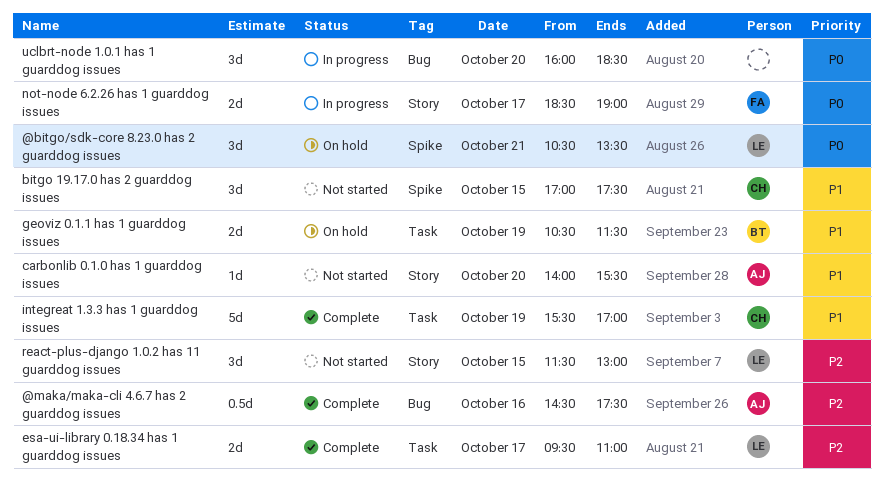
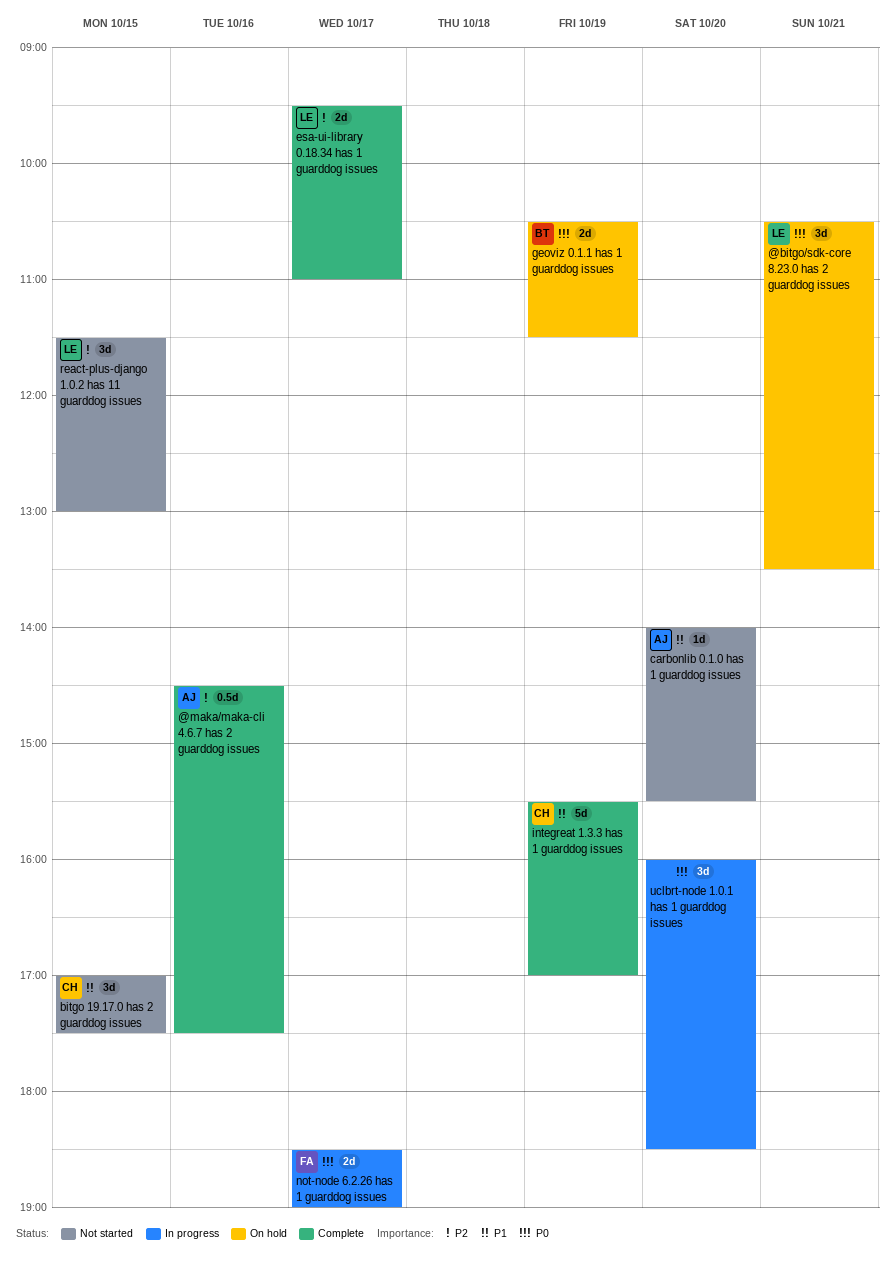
geoviz 0.1.1 has 1 guarddog issues, priority: P1 -> P0

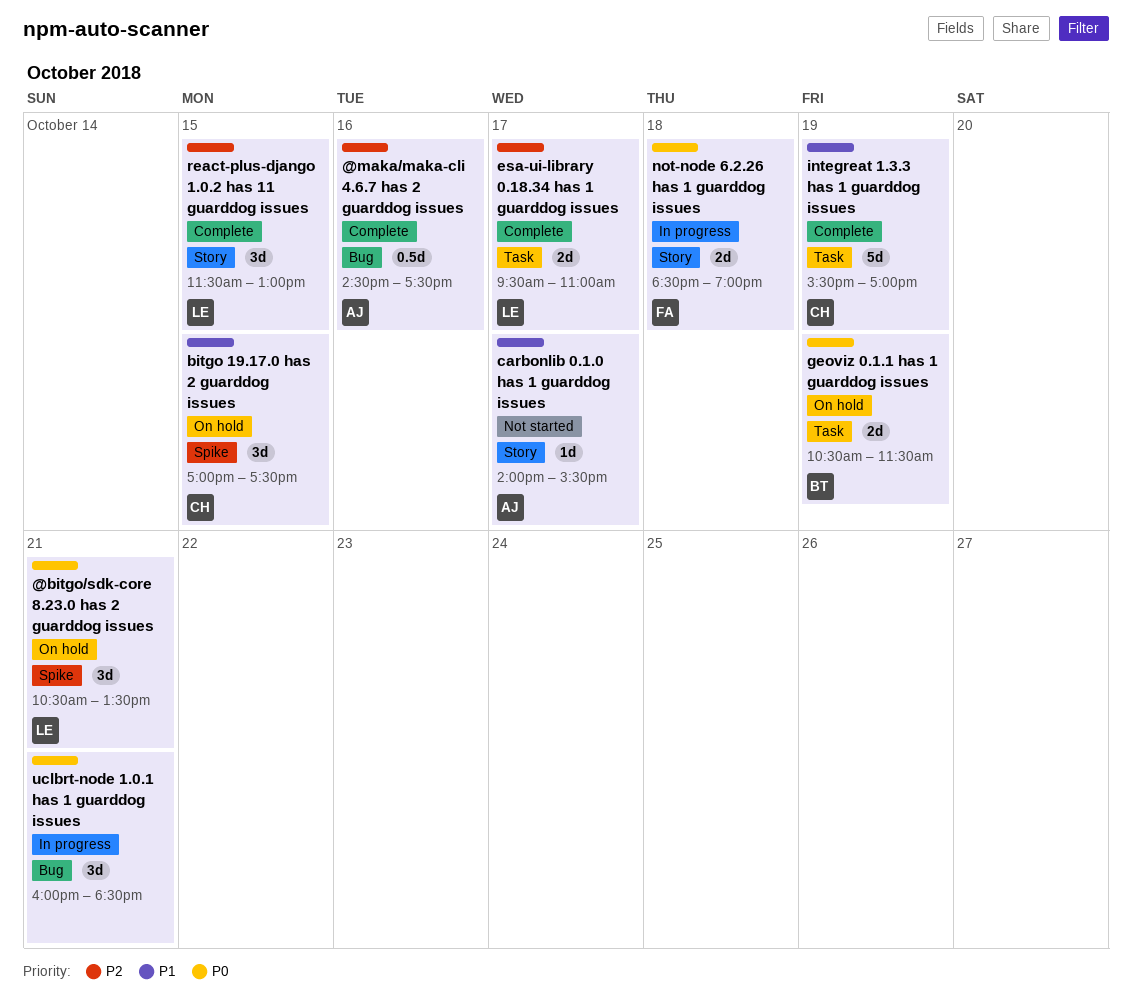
bitgo 19.17.0 has 2 guarddog issues, status: Not started -> On hold
carbonlib 0.1.0 has 1 guarddog issues, day: Oct 20 -> Oct 17
not-node 6.2.26 has 1 guarddog issues, day: Oct 17 -> Oct 18
react-plus-django 1.0.2 has 11 guarddog issues, status: Not started -> Complete
uclbrt-node 1.0.1 has 1 guarddog issues, day: Oct 20 -> Oct 21

